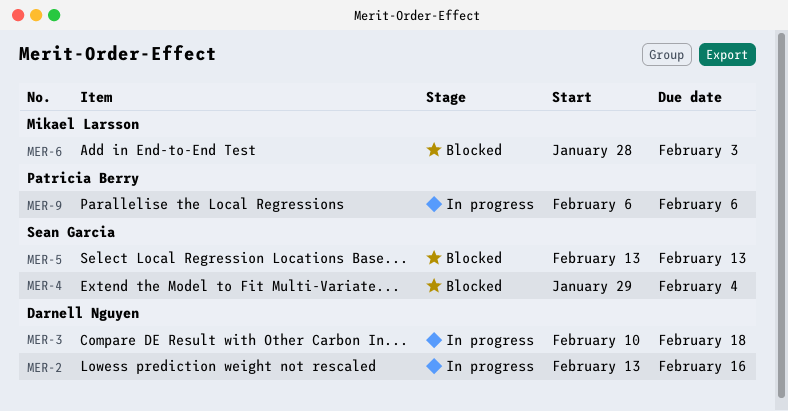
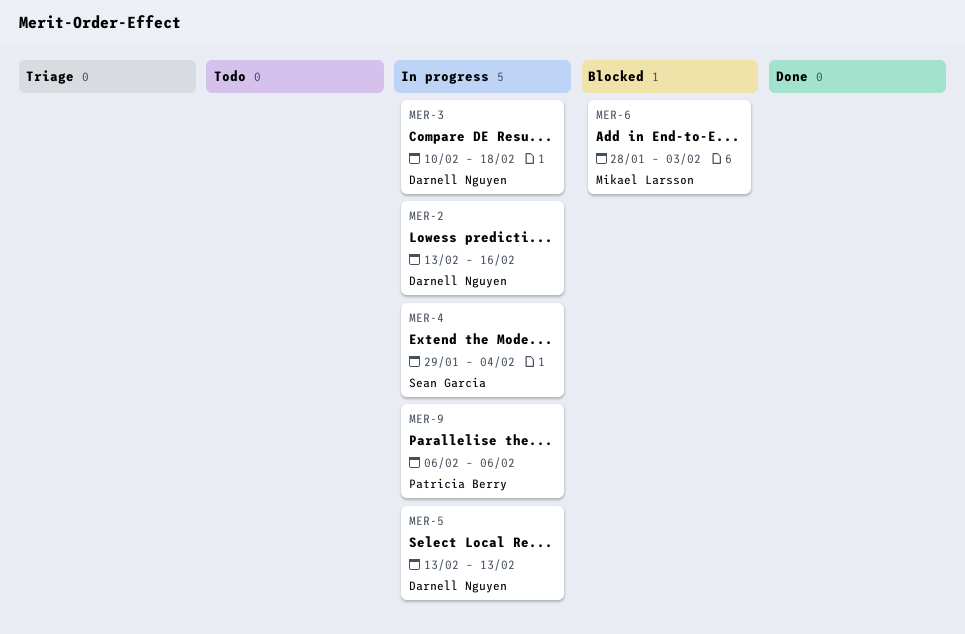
MER-4, status: Blocked -> In progress
MER-5, status: Blocked -> In progress
MER-5, owner: Sean Garcia -> Darnell Nguyen

